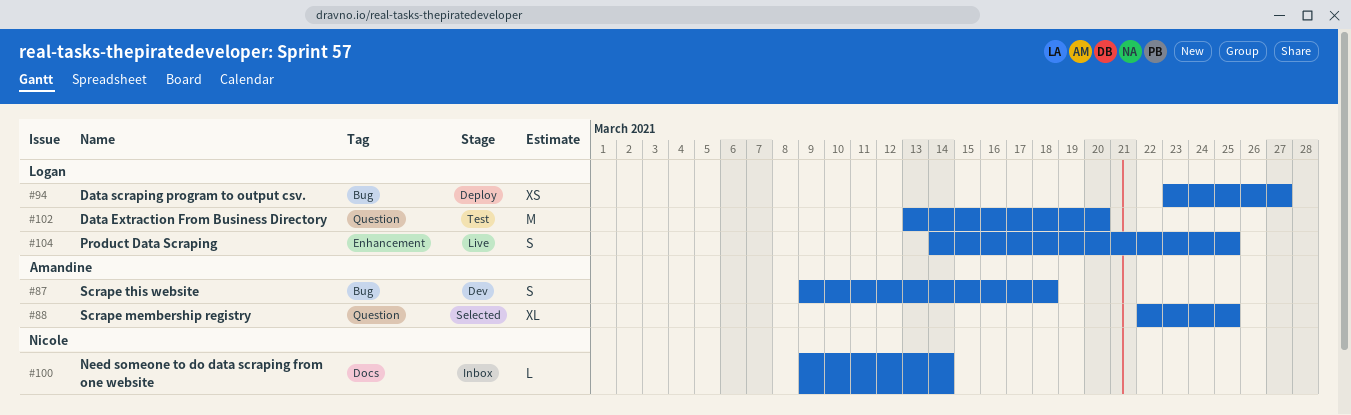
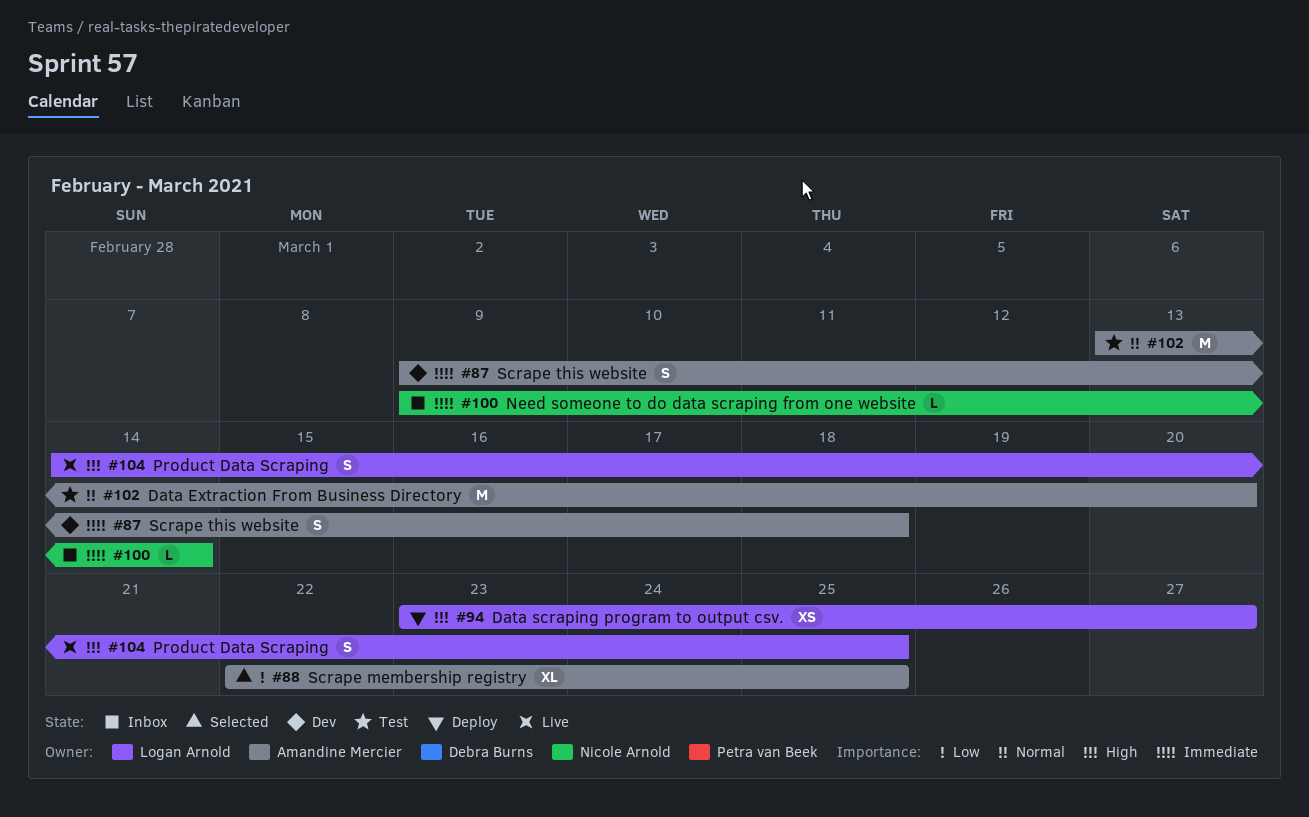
#102, owner: Logan Arnold -> Amandine Mercier

